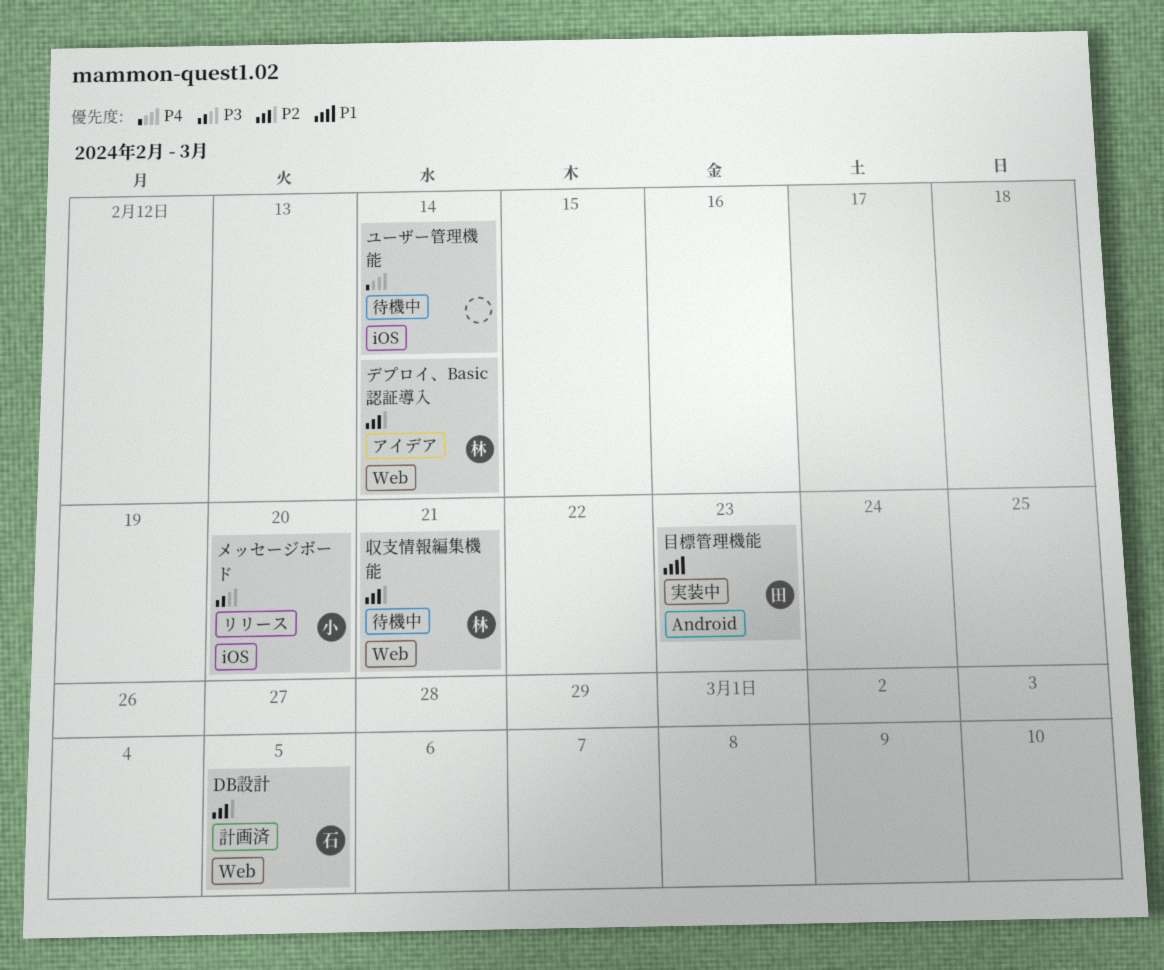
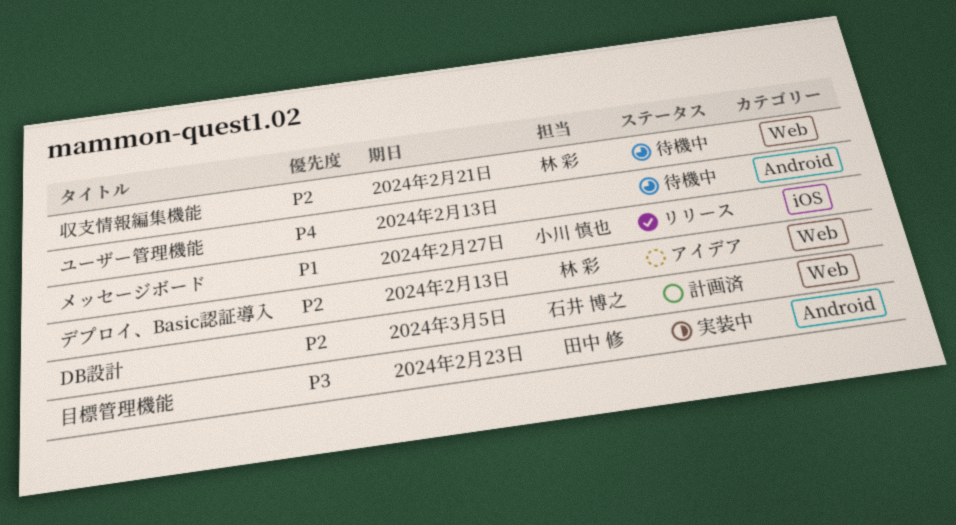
デプロイ、Basic認証導入, due: Feb 14 -> Feb 13
メッセージボード, priority: P3 -> P1
メッセージボード, due: Feb 20 -> Feb 27
ユーザー管理機能, label: iOS -> Android
ユーザー管理機能, due: Feb 14 -> Feb 13
目標管理機能, priority: P1 -> P3

